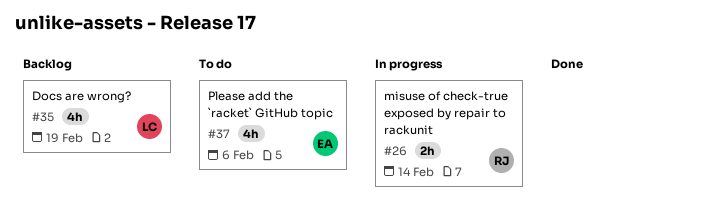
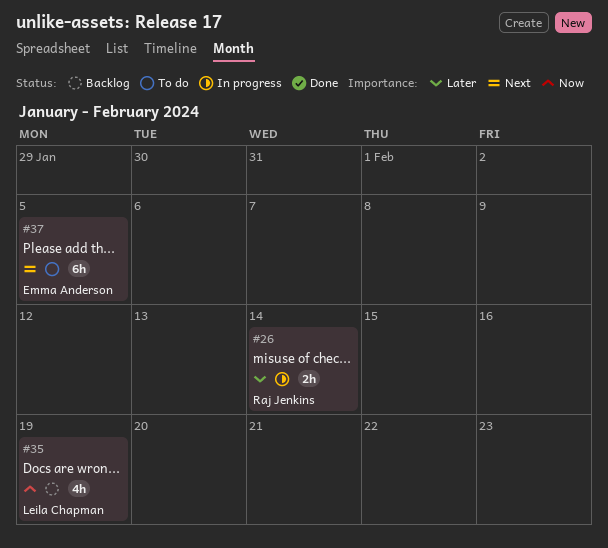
#37, estimate: 4h -> 6h
#37, due: Feb 6 -> Feb 5

